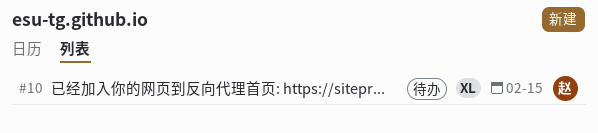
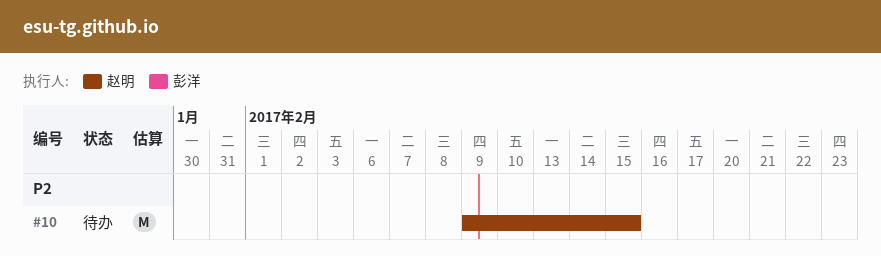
#10, estimate: XL -> M

